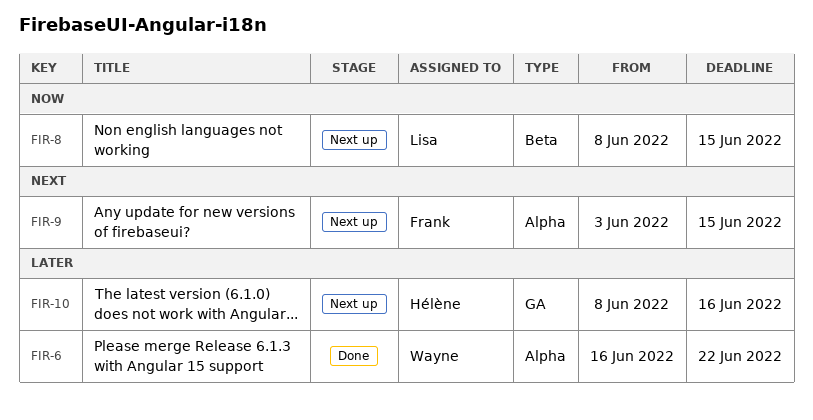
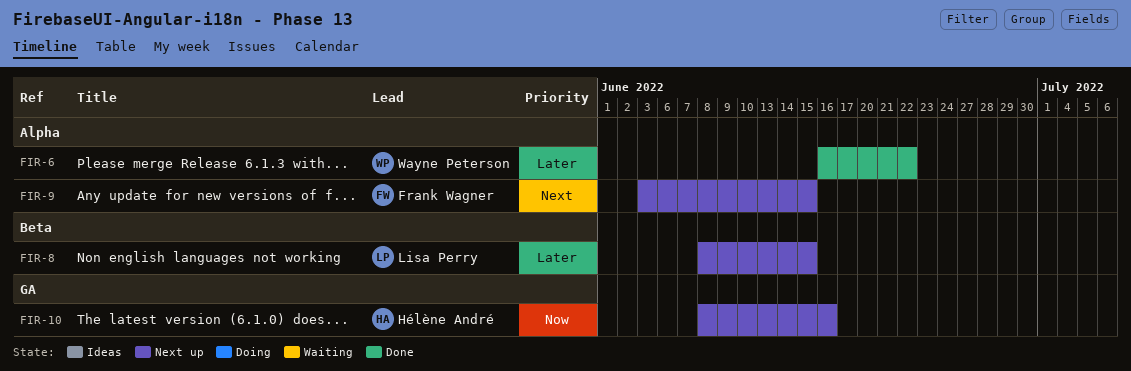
FIR-8, priority: Now -> Later
FIR-10, priority: Later -> Now

